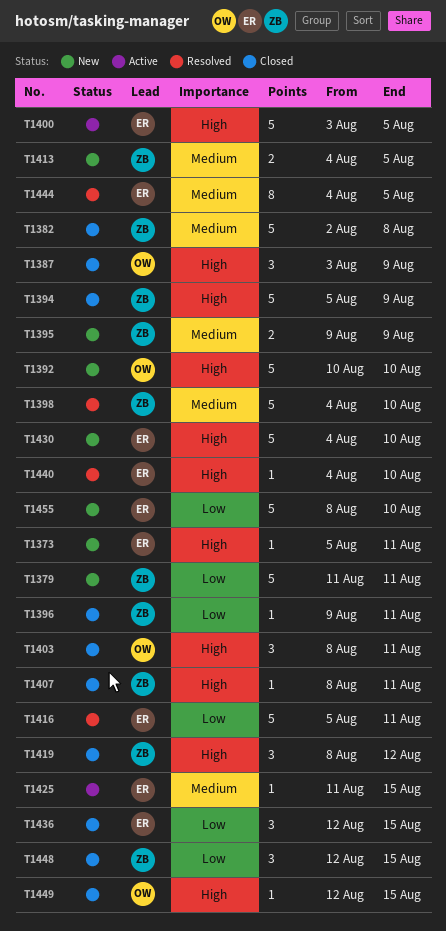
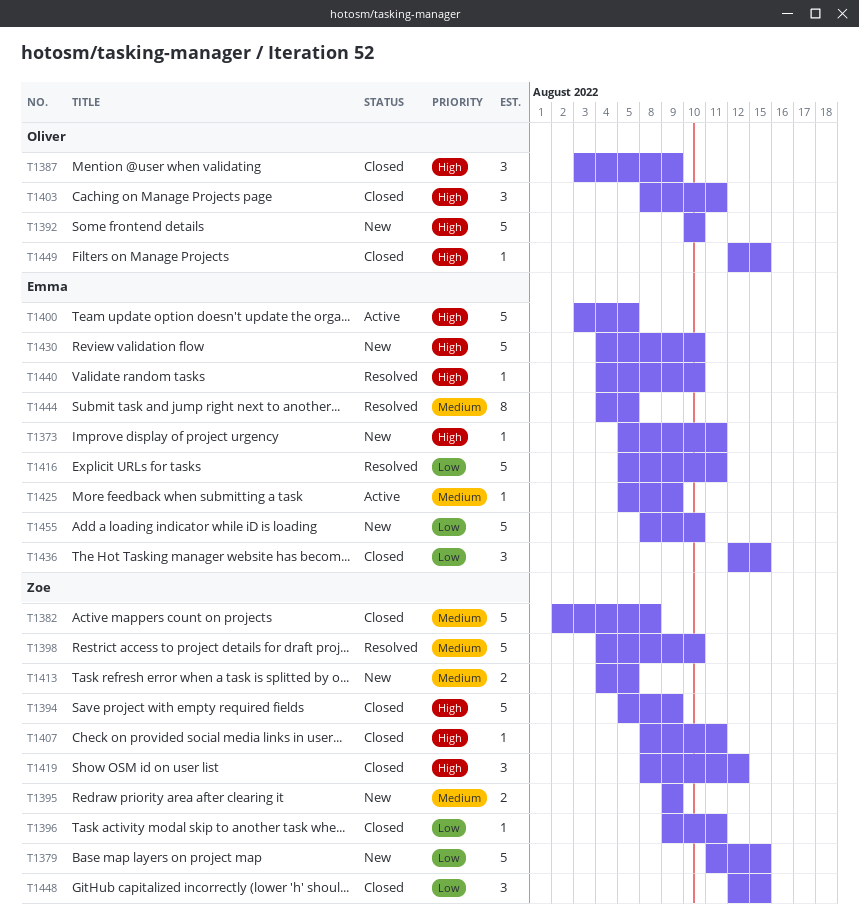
T1379, due: Aug 11 -> Aug 15
T1425, start: Aug 11 -> Aug 5
T1425, due: Aug 15 -> Aug 9

